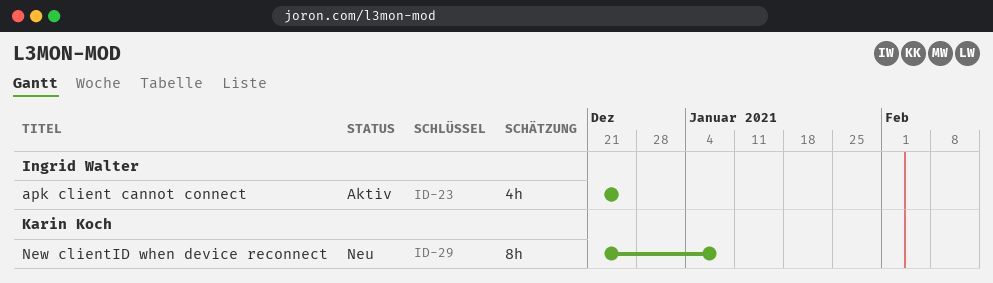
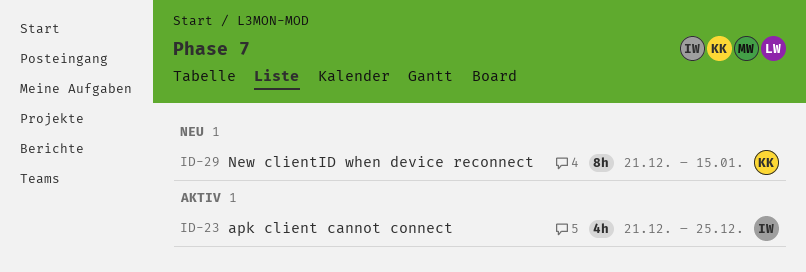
ID-29, due: Jan 8 -> Jan 15

